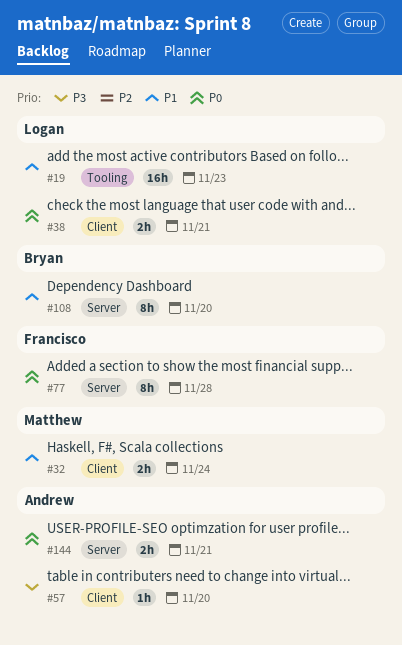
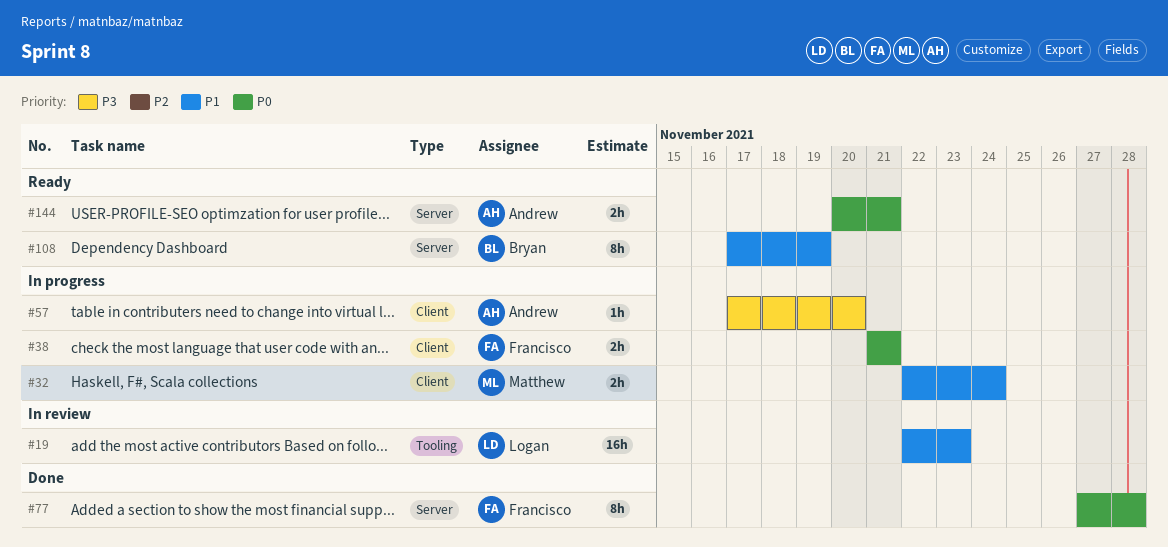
#38, owner: Logan -> Francisco
#108, due: Nov 20 -> Nov 19

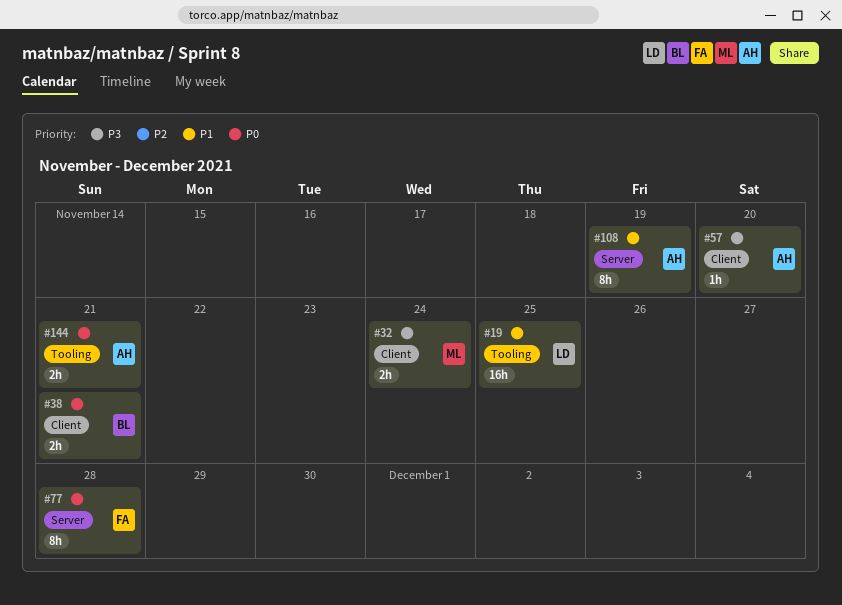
#19, due: Nov 23 -> Nov 25
#32, priority: P1 -> P3
#38, owner: Francisco -> Bryan
#108, owner: Bryan -> Andrew
#144, label: Server -> Tooling

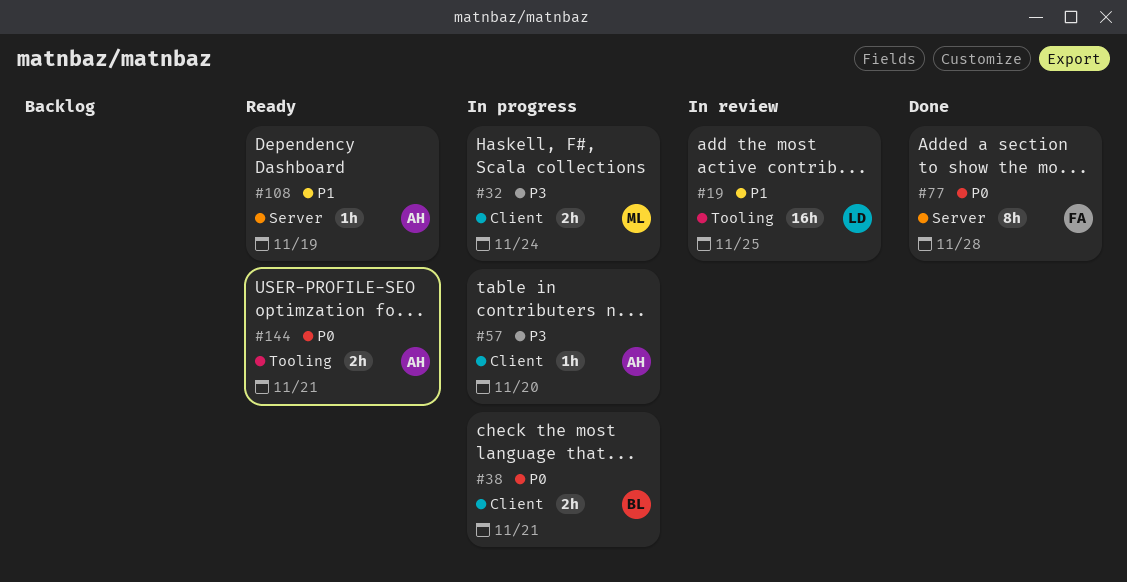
#108, estimate: 8h -> 1h

